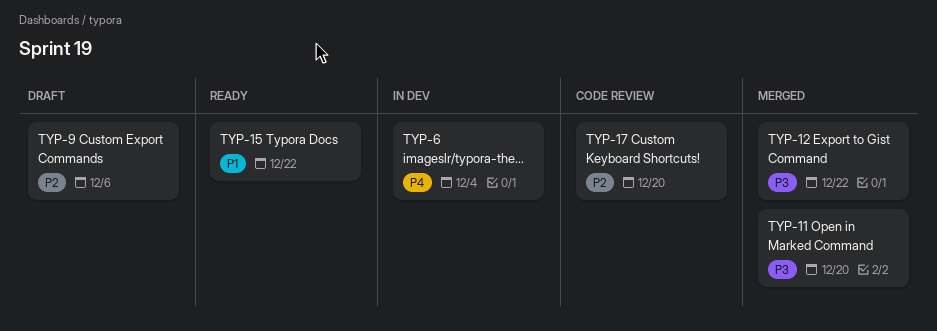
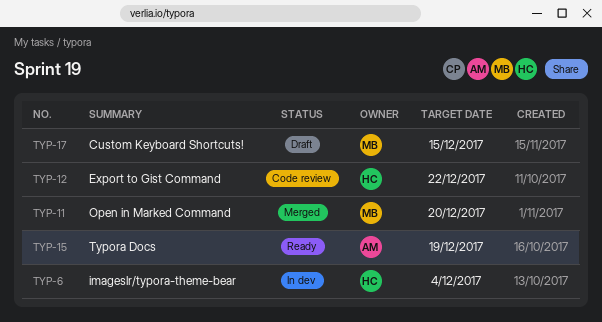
TYP-9: present -> none
TYP-12, status: Merged -> Code review
TYP-15, due: Dec 22 -> Dec 19
TYP-17, status: Code review -> Draft
TYP-17, due: Dec 20 -> Dec 15

